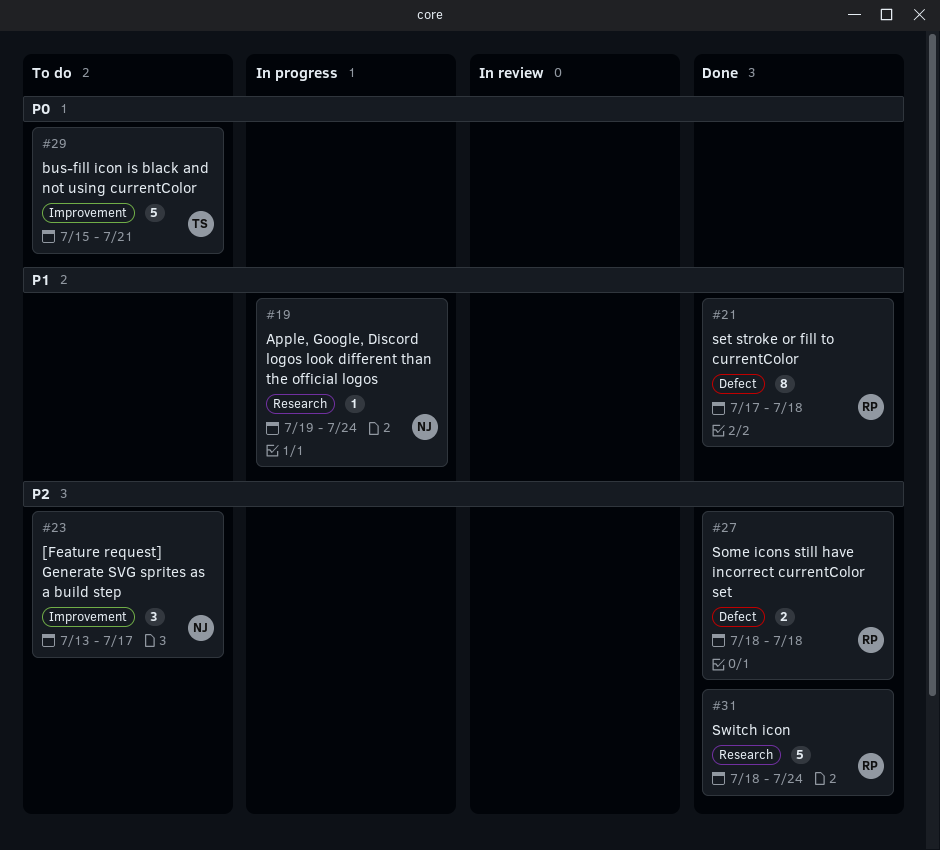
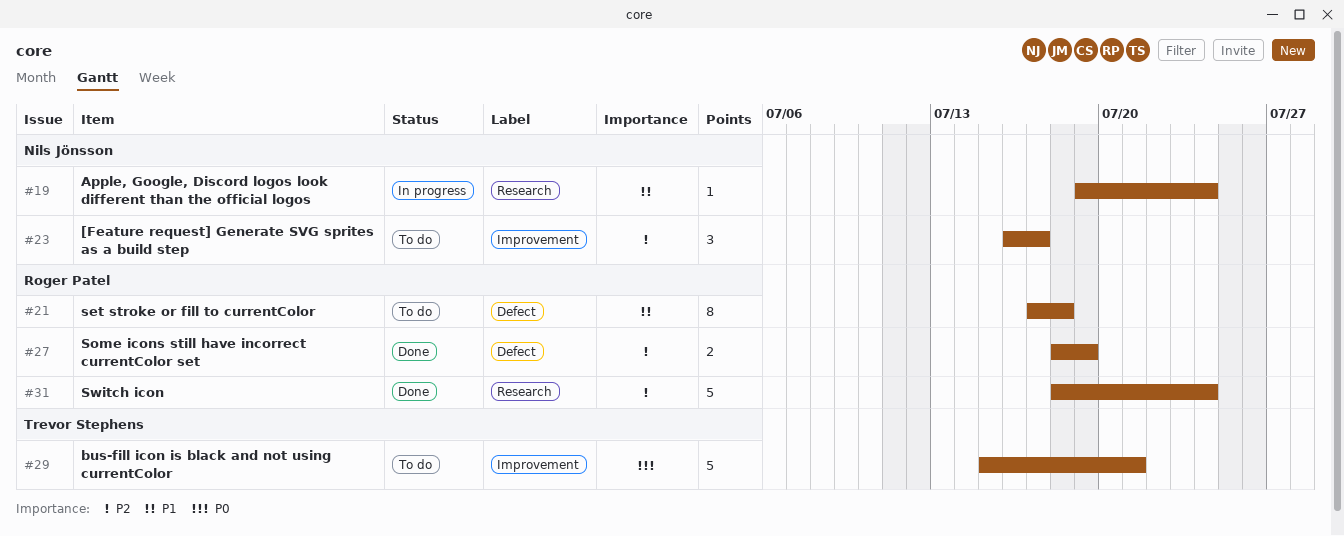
#21, status: Done -> To do
#23, start: Jul 13 -> Jul 16
#27, due: Jul 18 -> Jul 19

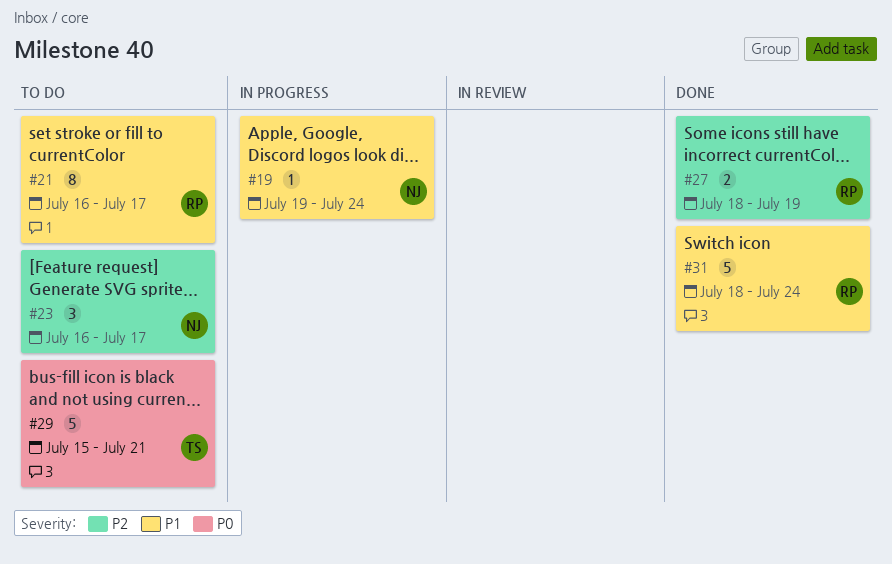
#21, start: Jul 17 -> Jul 16
#21, due: Jul 18 -> Jul 17
#31, priority: P2 -> P1

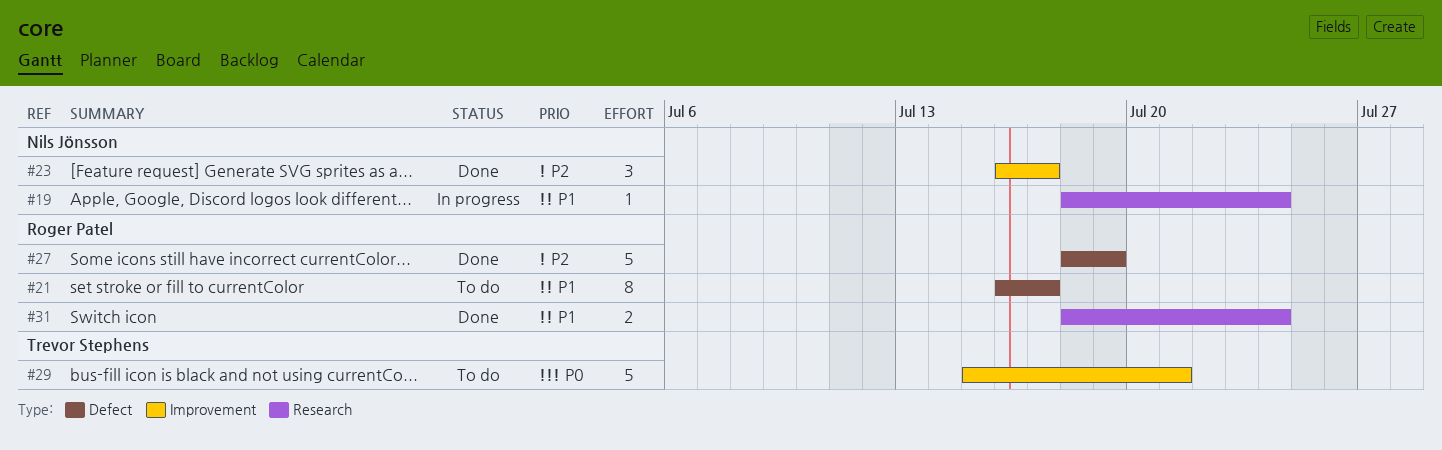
#19, start: Jul 19 -> Jul 18
#23, status: To do -> Done
#27, estimate: 2 -> 5
#31, estimate: 5 -> 2

